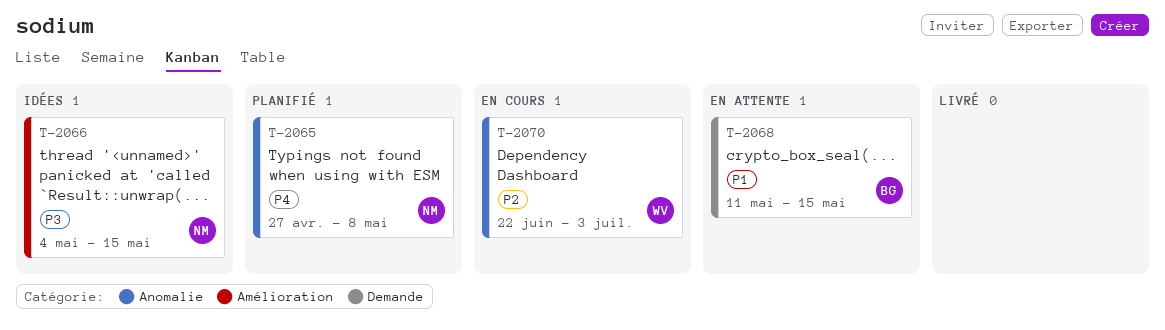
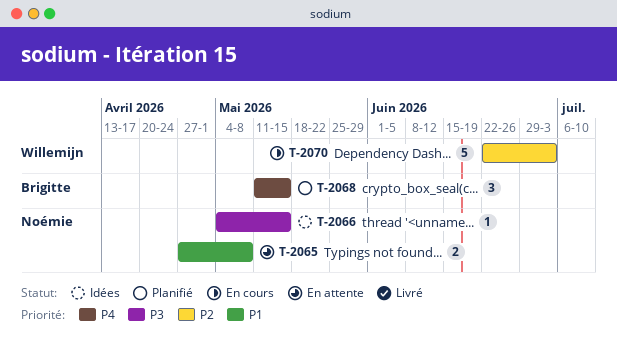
T-2065, status: Planifié -> En attente
T-2065, priority: P4 -> P1
T-2068, status: En attente -> Planifié
T-2068, priority: P1 -> P4

